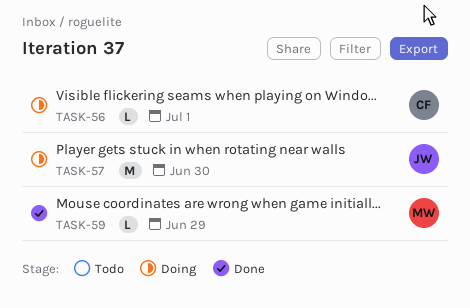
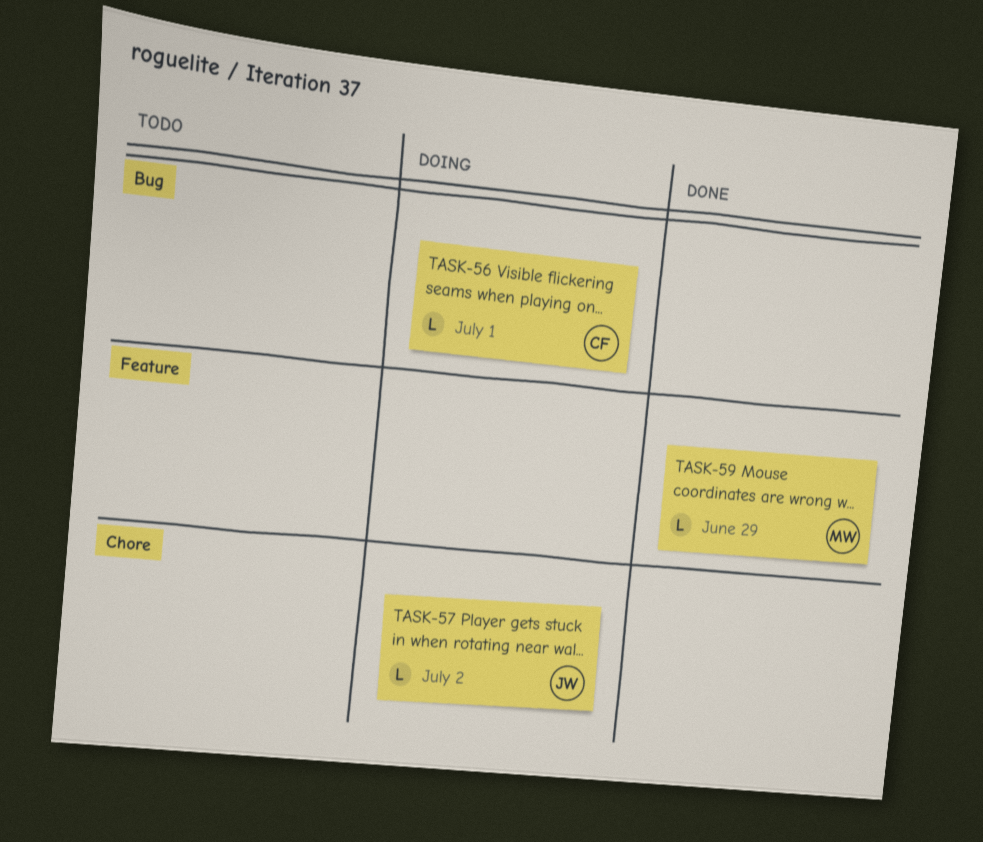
TASK-57, estimate: M -> L
TASK-57, due: Jun 30 -> Jul 2

